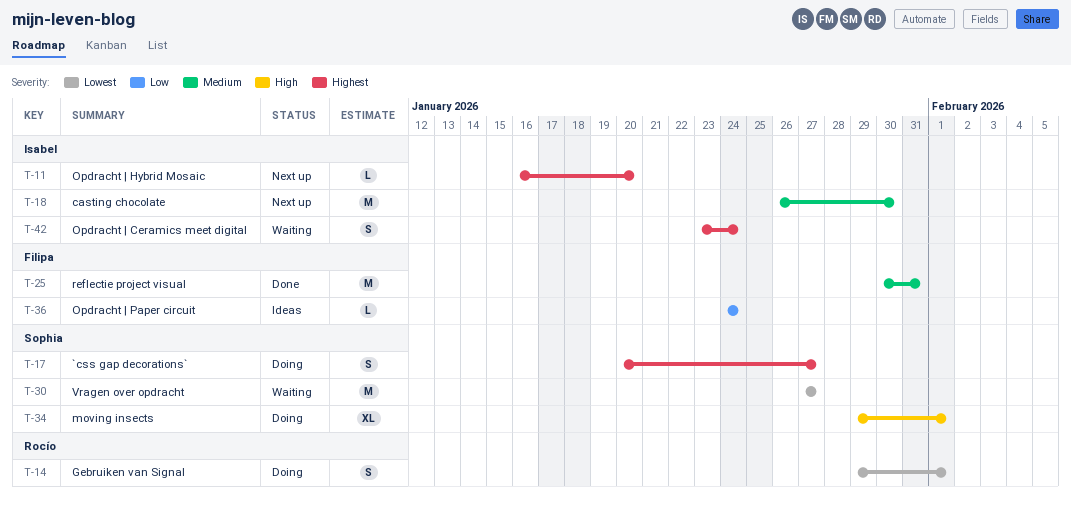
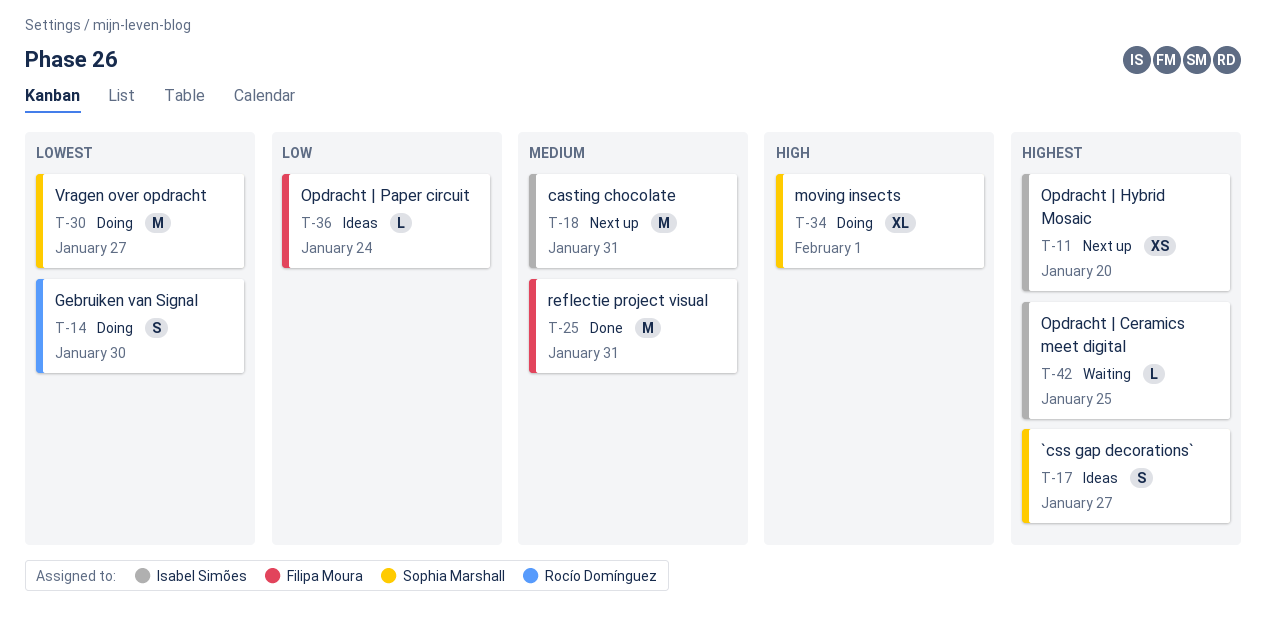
T-11, estimate: L -> XS
T-14, due: Feb 1 -> Jan 30
T-17, status: Doing -> Ideas
T-18, due: Jan 30 -> Jan 31
T-30, status: Waiting -> Doing
T-42, estimate: S -> L
T-42, due: Jan 24 -> Jan 25

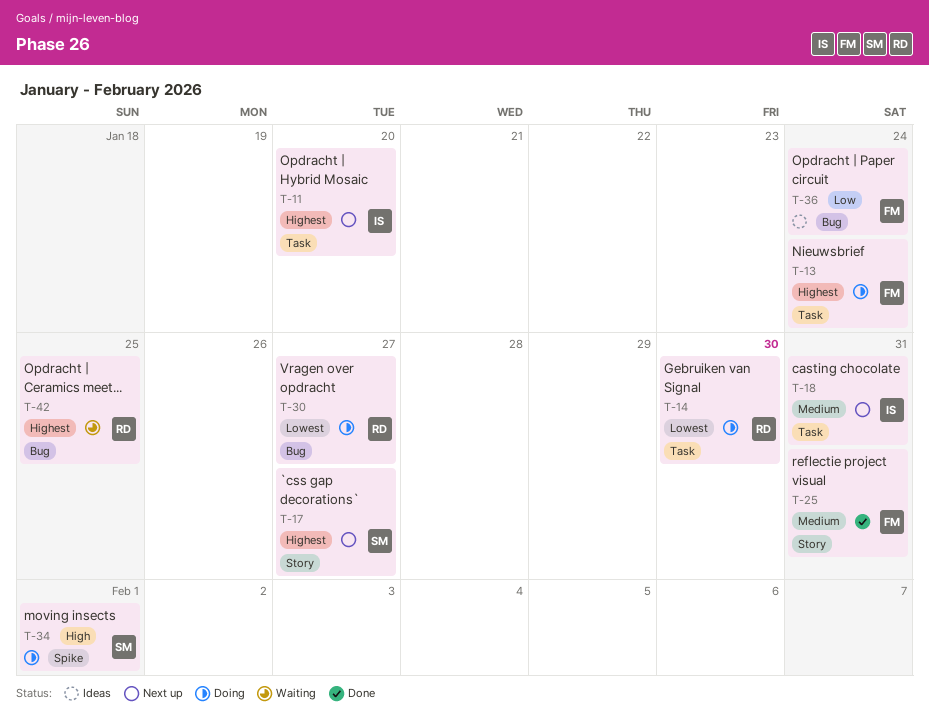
T-13: none -> present
T-17, status: Ideas -> Next up
T-30, owner: Sophia Marshall -> Rocío Domínguez
T-42, owner: Isabel Simões -> Rocío Domínguez

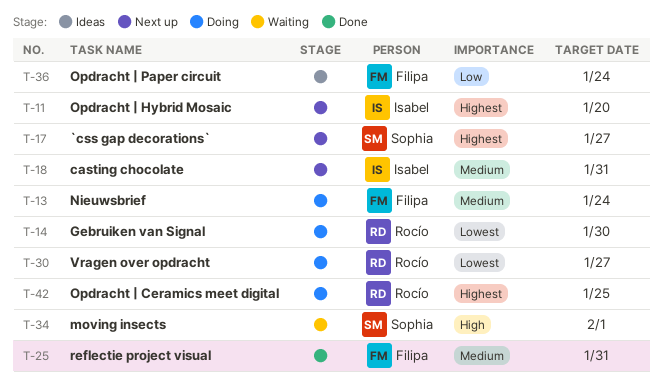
T-13, priority: Highest -> Medium
T-34, status: Doing -> Waiting
T-42, status: Waiting -> Doing

